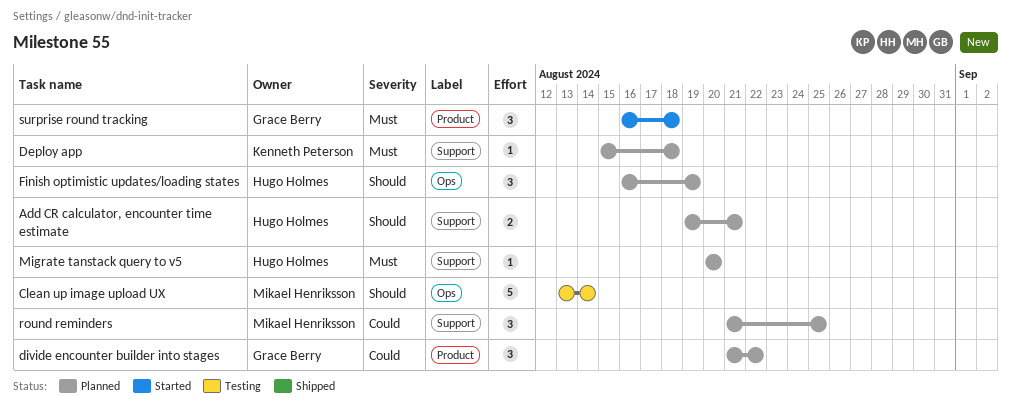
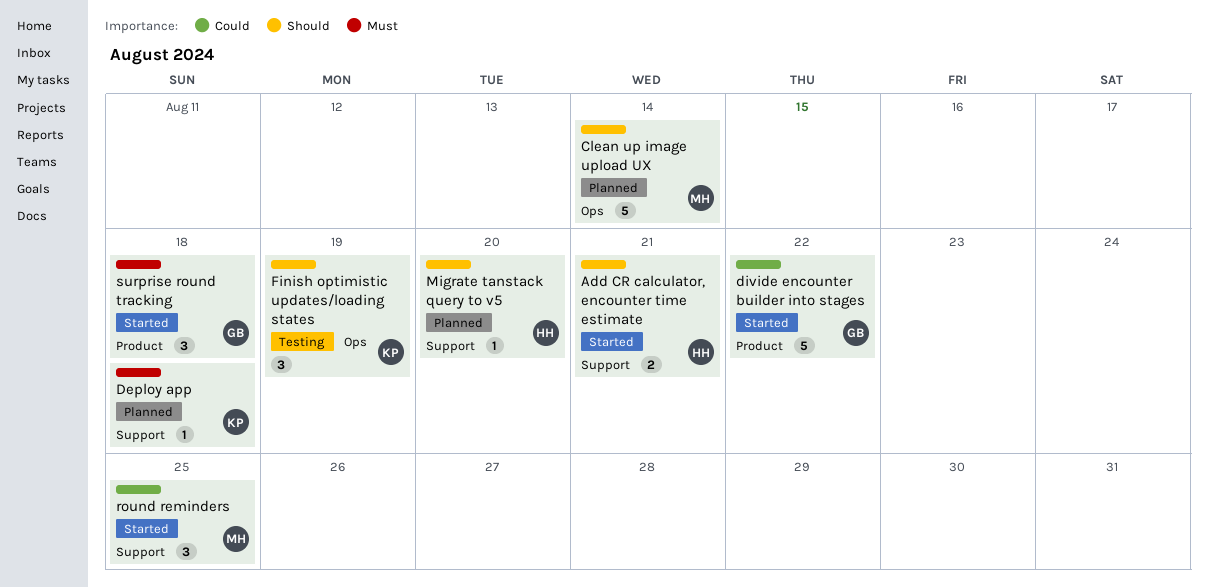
Add CR calculator, encounter time estimate, status: Planned -> Started
Clean up image upload UX, status: Testing -> Planned
divide encounter builder into stages, status: Planned -> Started
divide encounter builder into stages, estimate: 3 -> 5
Finish optimistic updates/loading states, status: Planned -> Testing
Finish optimistic updates/loading states, owner: Hugo Holmes -> Kenneth Peterson
Migrate tanstack query to v5, priority: Must -> Should
round reminders, status: Planned -> Started

